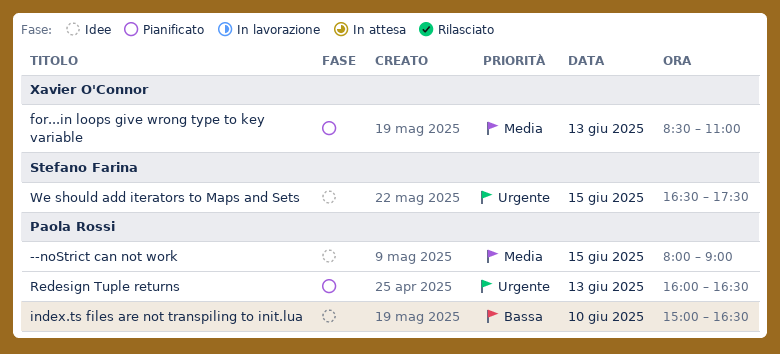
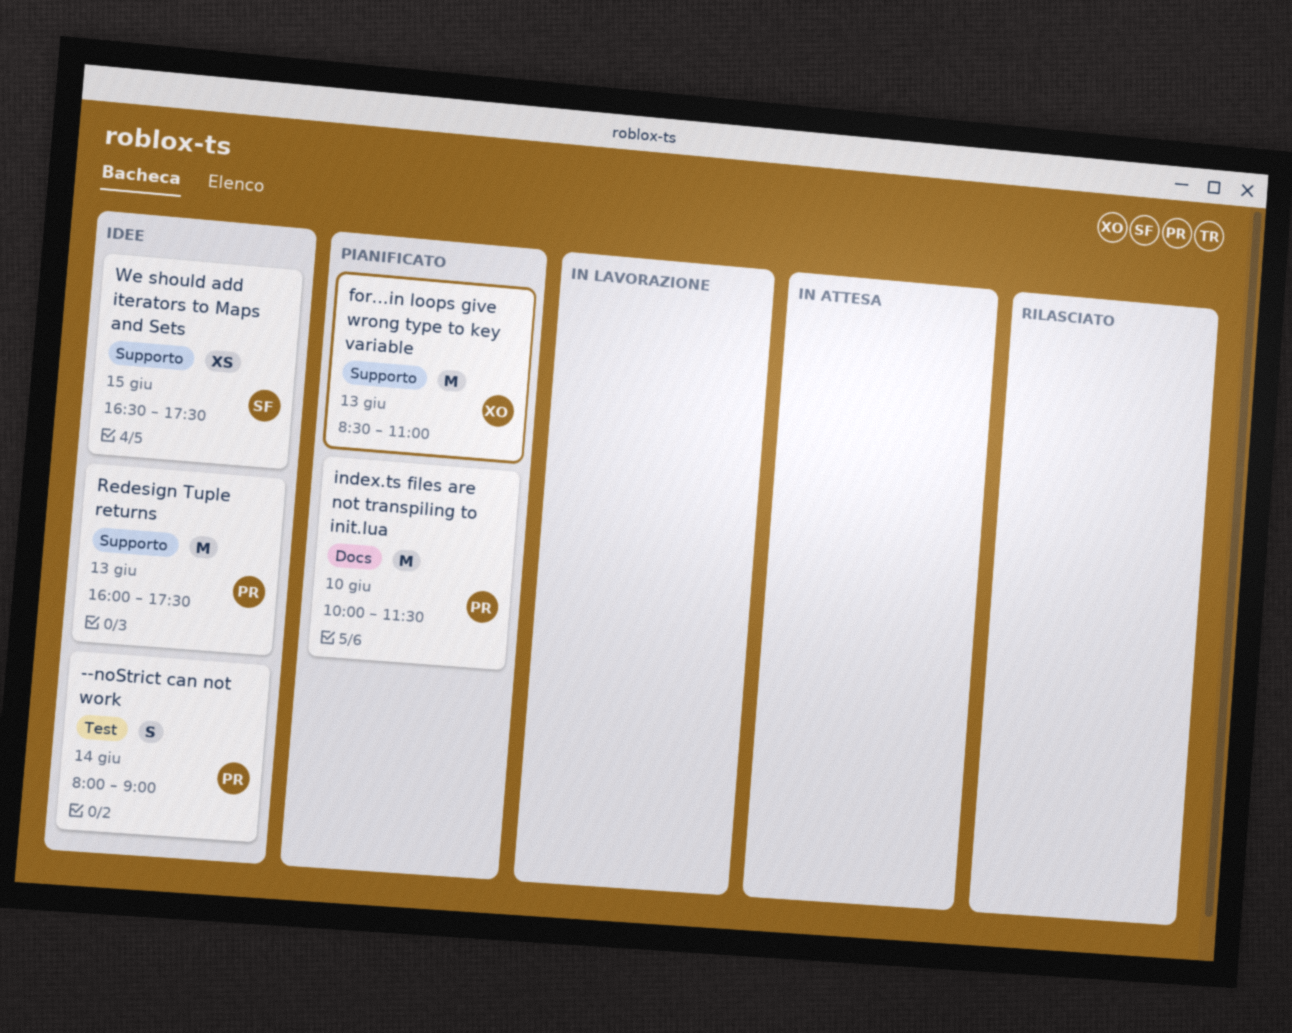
--noStrict can not work, day: Jun 15 -> Jun 14
index.ts files are not transpiling to init.lua, status: Idee -> Pianificato
index.ts files are not transpiling to init.lua, begins: 15:00 -> 10:00
index.ts files are not transpiling to init.lua, ends: 16:30 -> 11:30
Redesign Tuple returns, status: Pianificato -> Idee
Redesign Tuple returns, ends: 16:30 -> 17:30

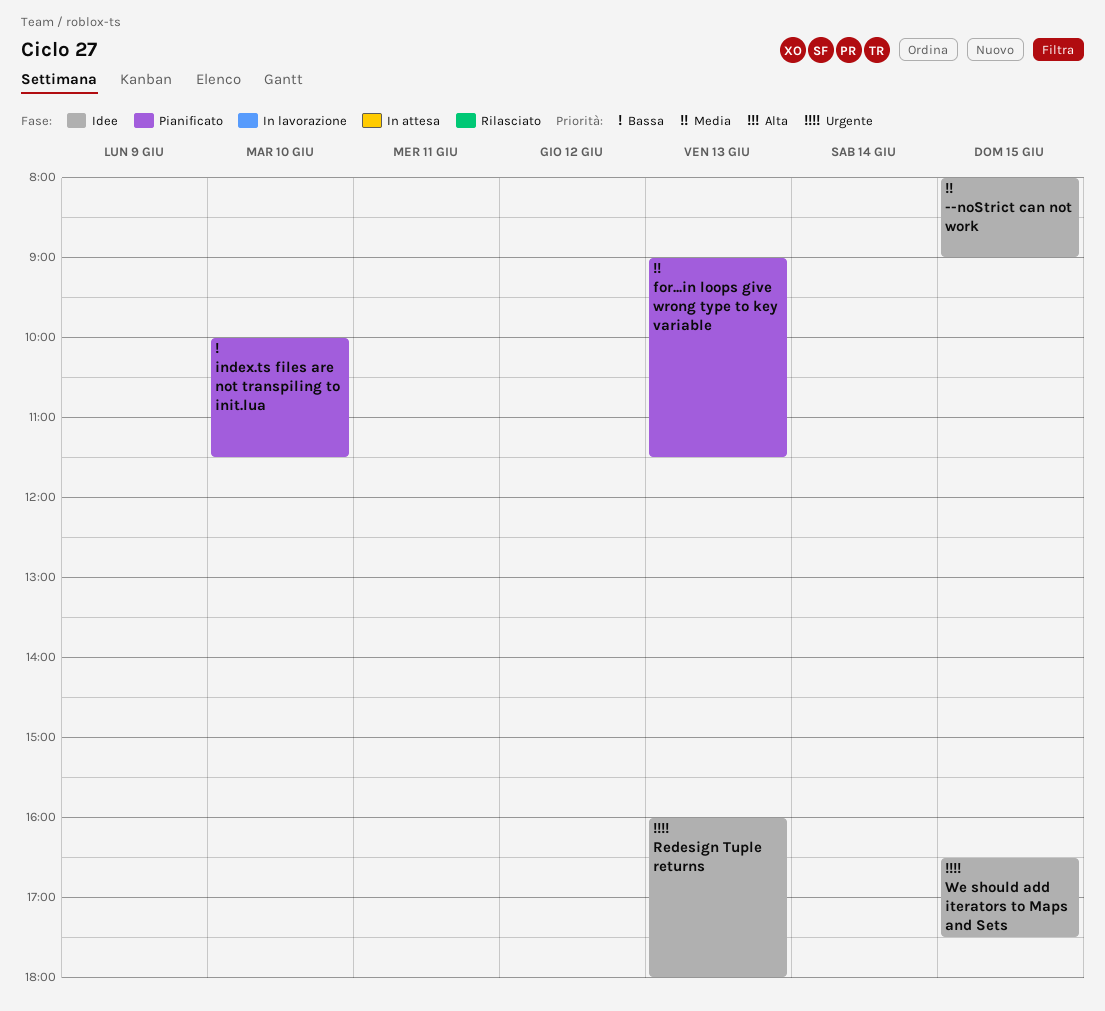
--noStrict can not work, day: Jun 14 -> Jun 15
for...in loops give wrong type to key variable, begins: 08:30 -> 09:00
for...in loops give wrong type to key variable, ends: 11:00 -> 11:30
Redesign Tuple returns, ends: 17:30 -> 18:00

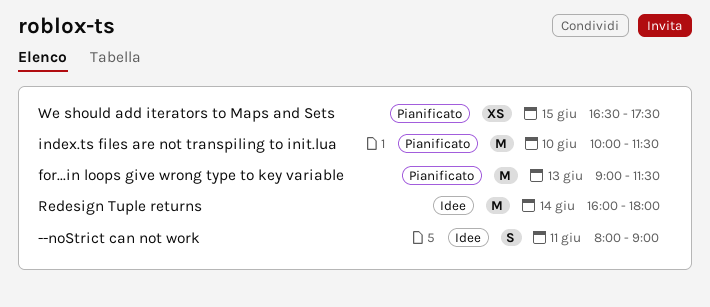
--noStrict can not work, day: Jun 15 -> Jun 11
Redesign Tuple returns, day: Jun 13 -> Jun 14
We should add iterators to Maps and Sets, status: Idee -> Pianificato

